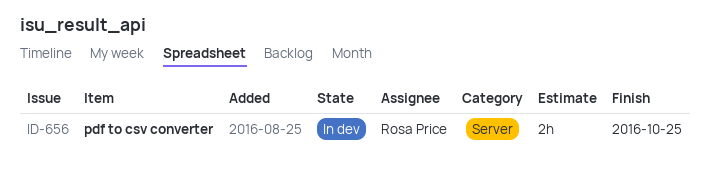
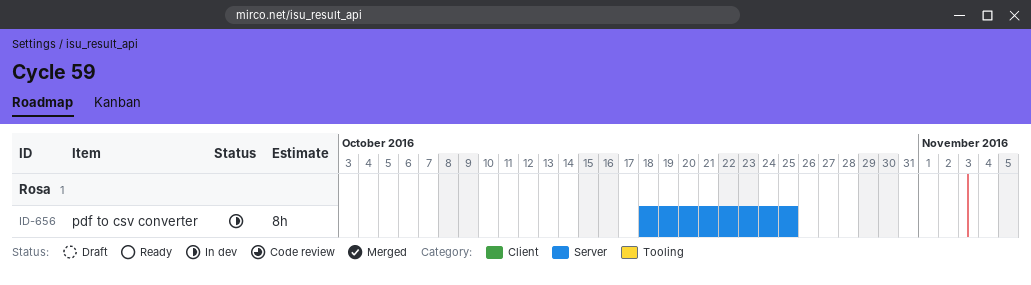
ID-656, estimate: 2h -> 8h

